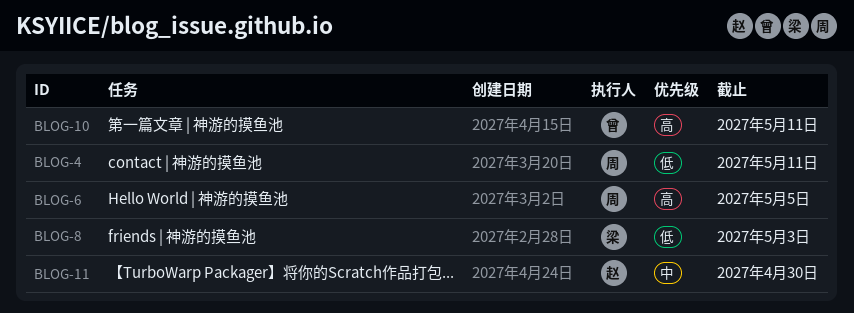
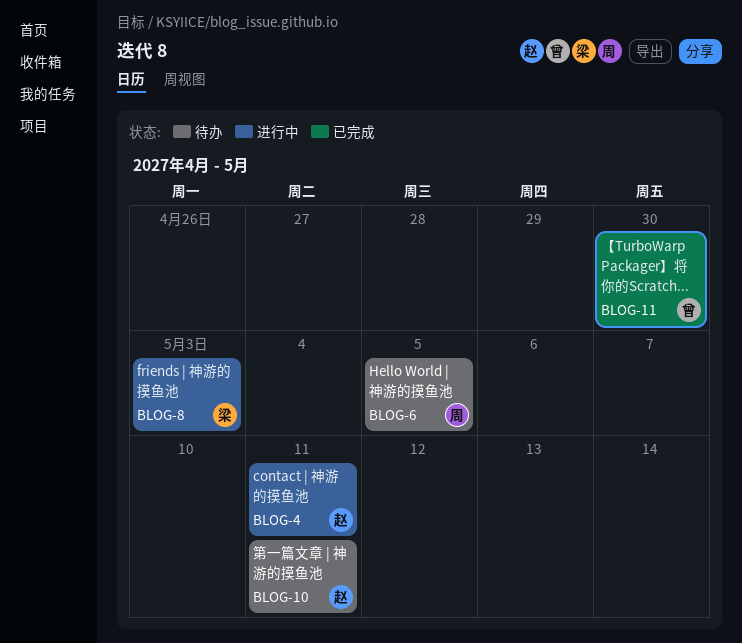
BLOG-4, owner: 周 -> 赵
BLOG-10, owner: 曾 -> 赵
BLOG-11, owner: 赵 -> 曾

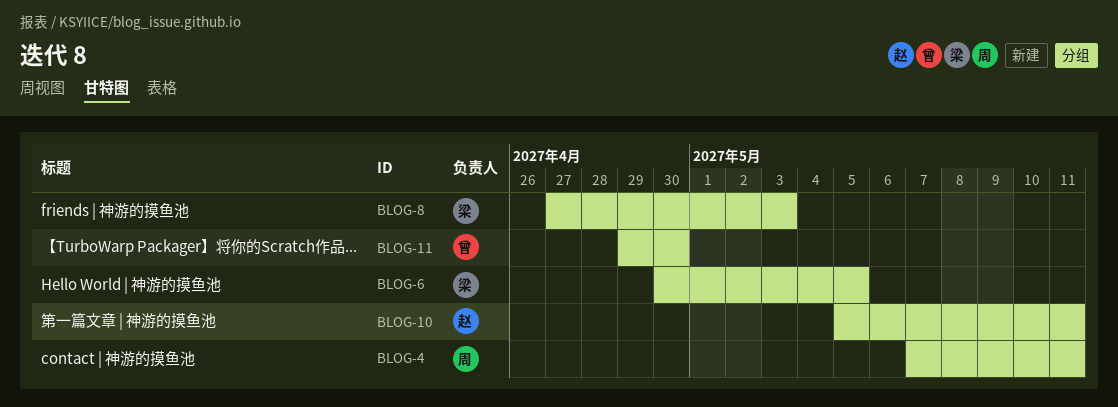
BLOG-4, owner: 赵 -> 周
BLOG-6, owner: 周 -> 梁

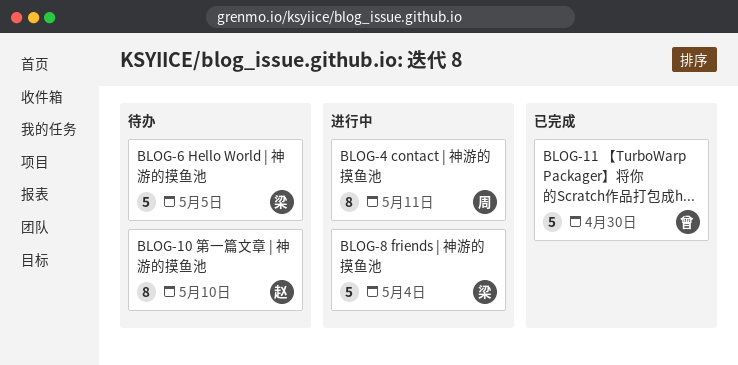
BLOG-8, due: May 3 -> May 4
BLOG-10, due: May 11 -> May 10

